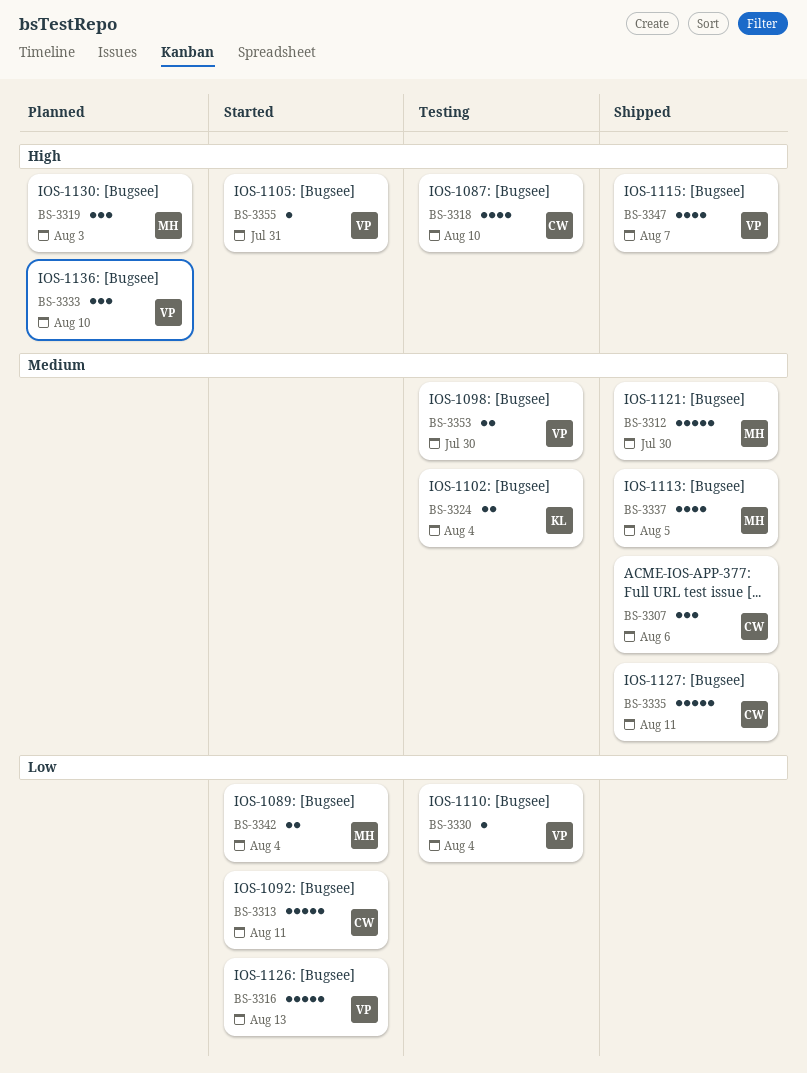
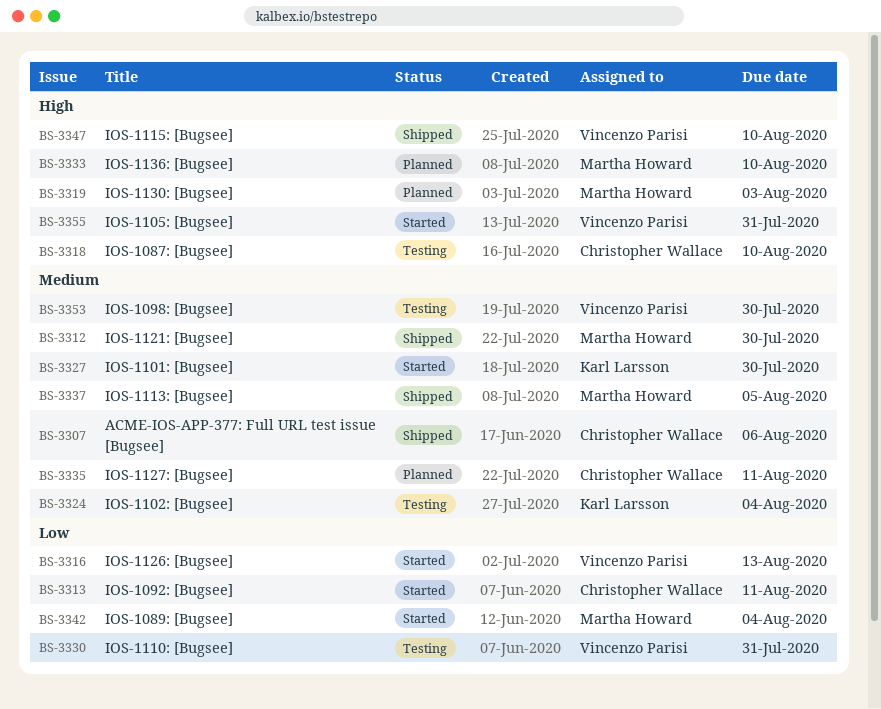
BS-3327: none -> present
BS-3330, due: Aug 4 -> Jul 31
BS-3333, owner: Vincenzo Parisi -> Martha Howard
BS-3335, status: Shipped -> Planned
BS-3347, due: Aug 7 -> Aug 10

